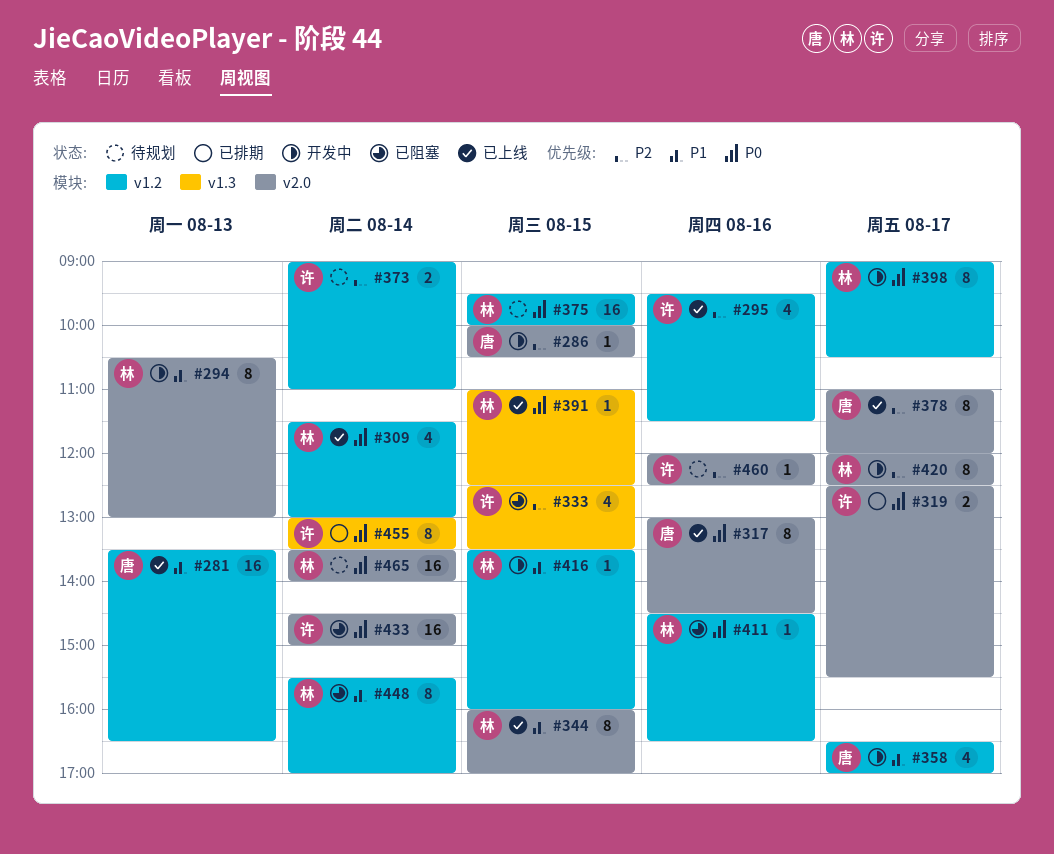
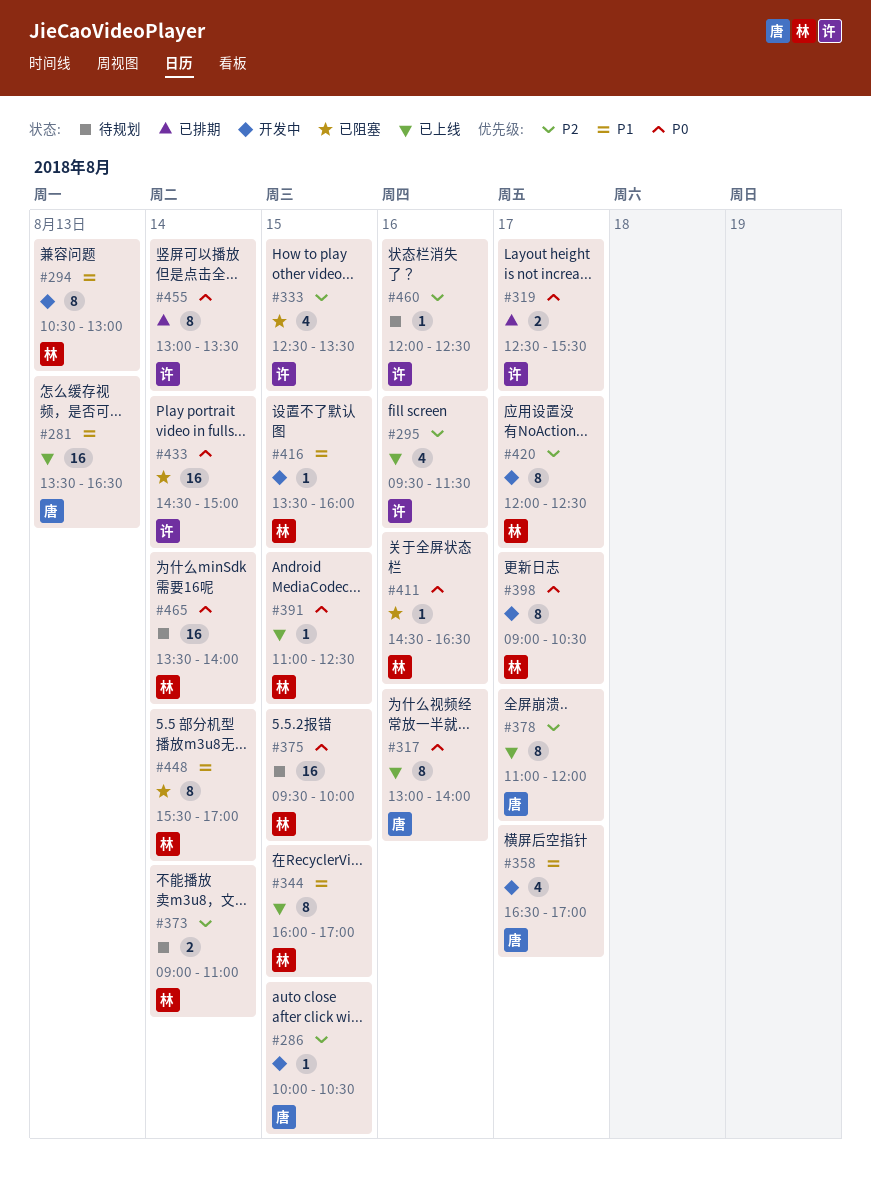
#309: present -> none
#317, ends: 14:30 -> 14:00
#373, owner: 许 -> 林

